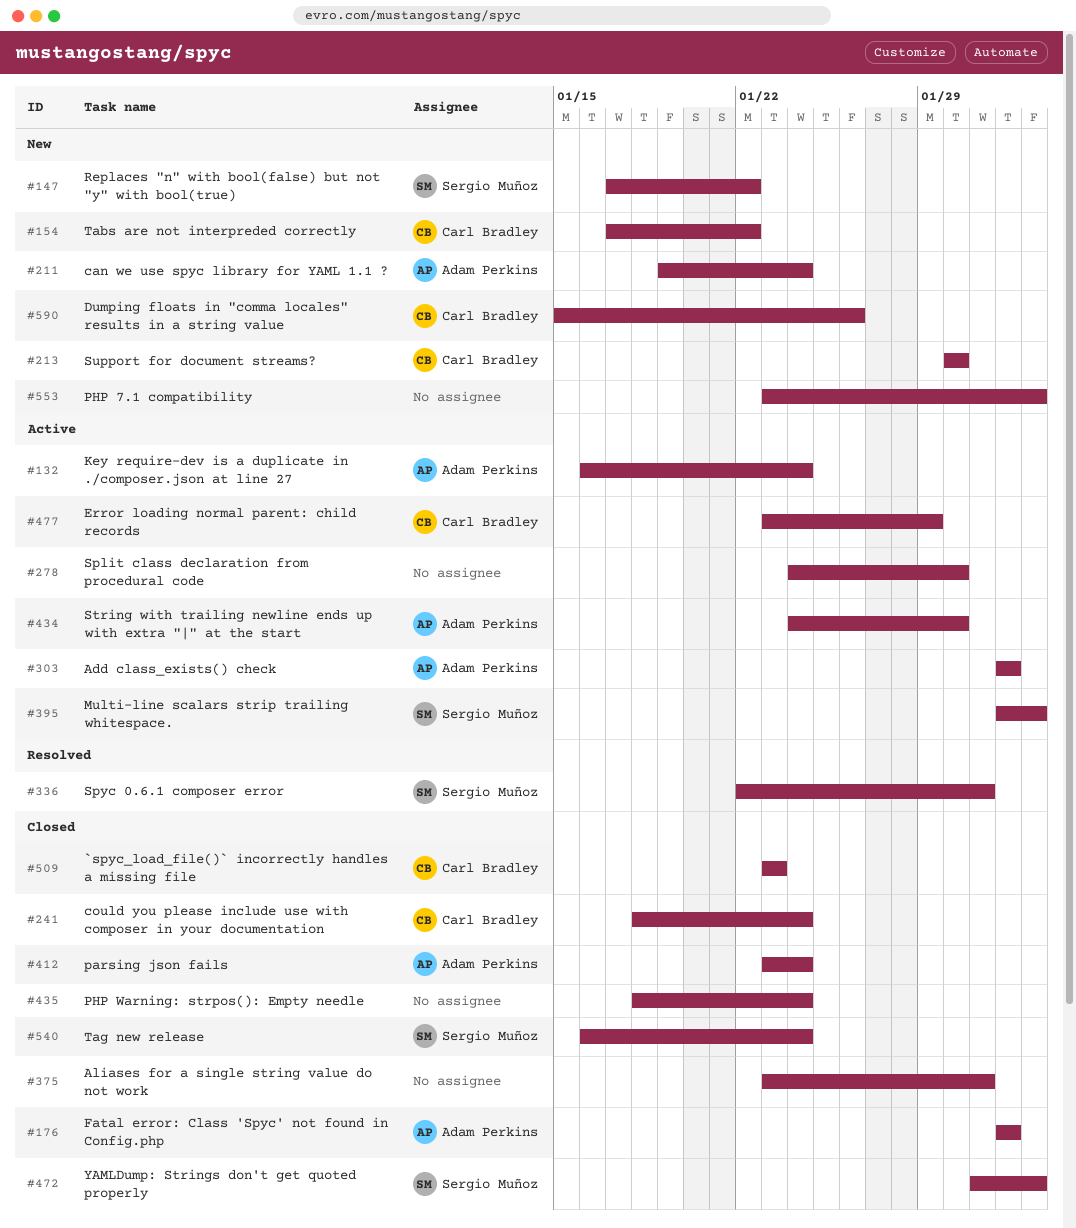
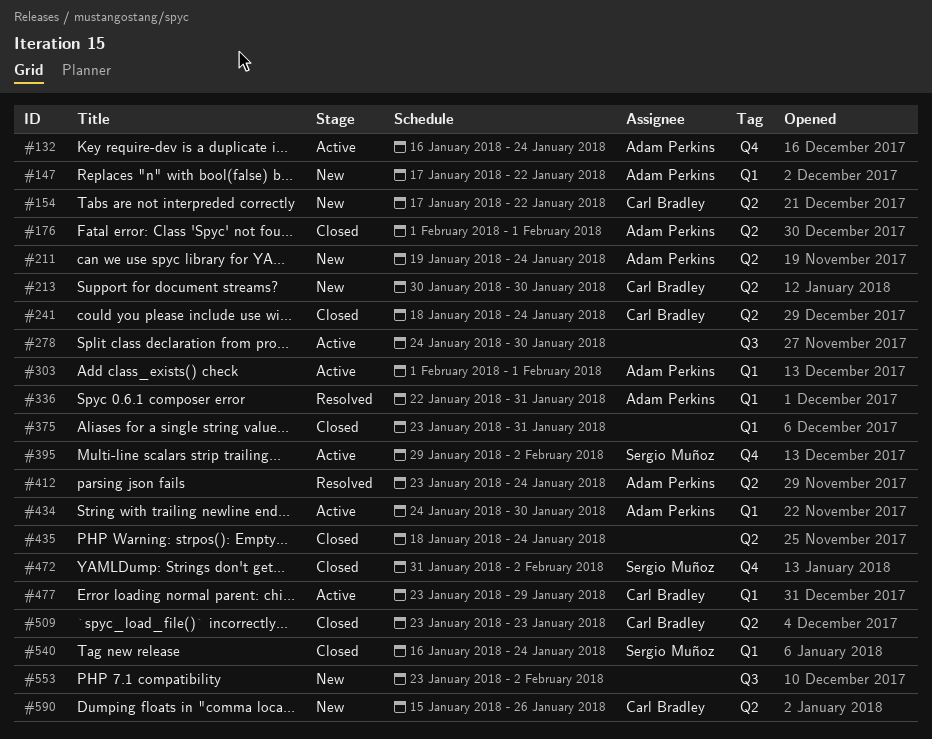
#147, owner: Sergio Muñoz -> Adam Perkins
#336, owner: Sergio Muñoz -> Adam Perkins
#395, start: Feb 1 -> Jan 29
#412, status: Closed -> Resolved

